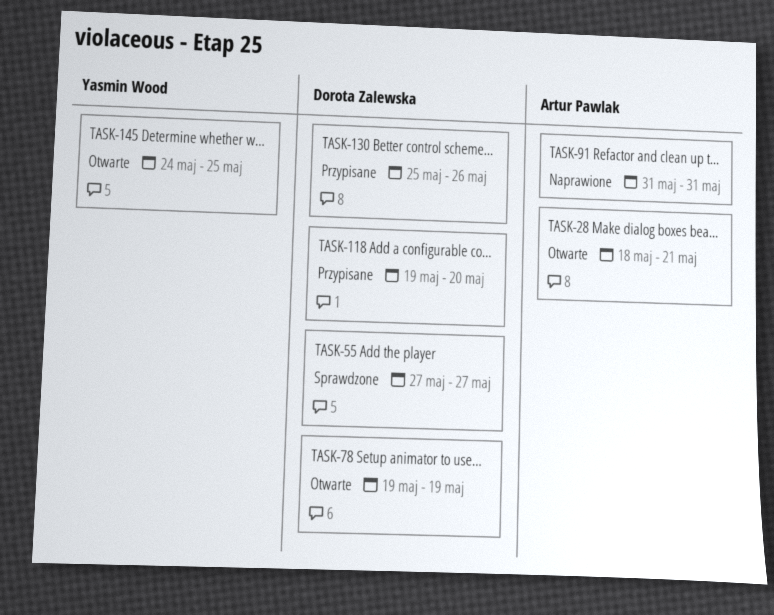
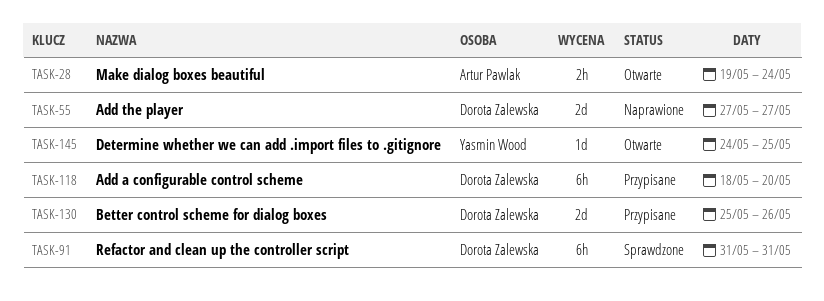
TASK-28, start: May 18 -> May 19
TASK-28, due: May 21 -> May 24
TASK-55, status: Sprawdzone -> Naprawione
TASK-78: present -> none
TASK-91, status: Naprawione -> Sprawdzone
TASK-91, owner: Artur Pawlak -> Dorota Zalewska
TASK-118, start: May 19 -> May 18

